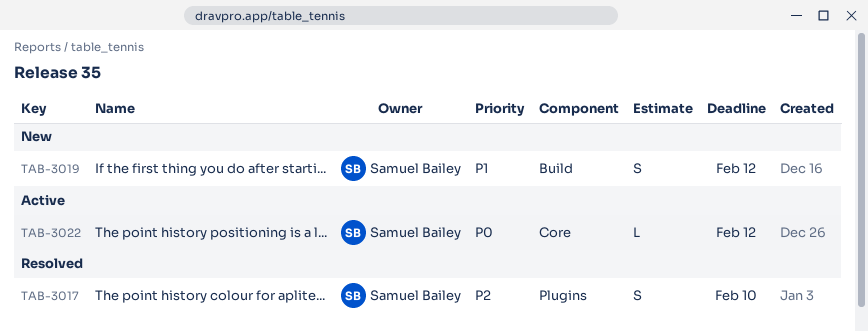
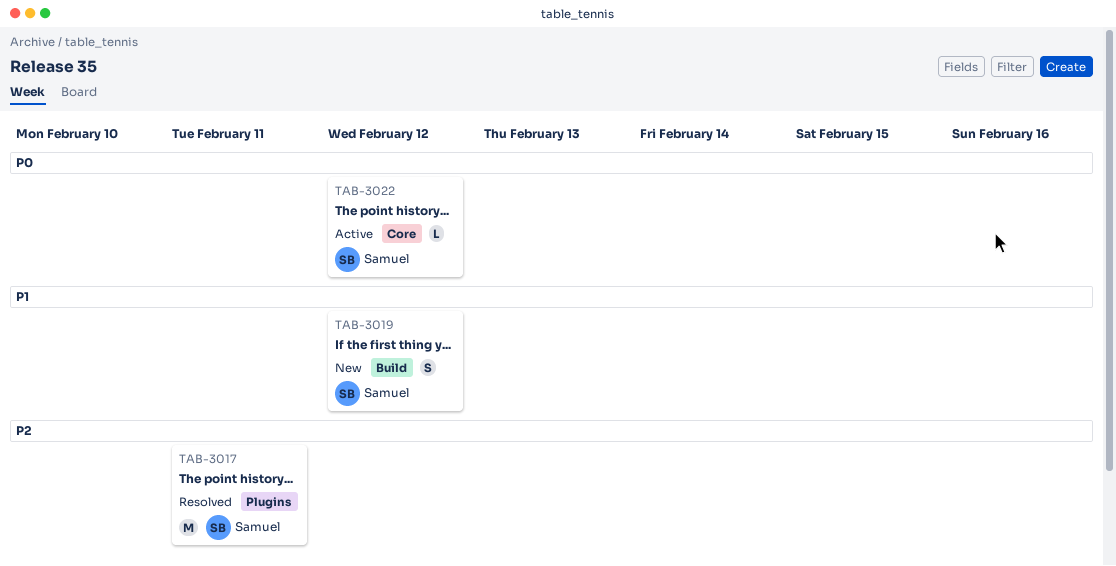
TAB-3017, estimate: S -> M
TAB-3017, due: Feb 10 -> Feb 11

